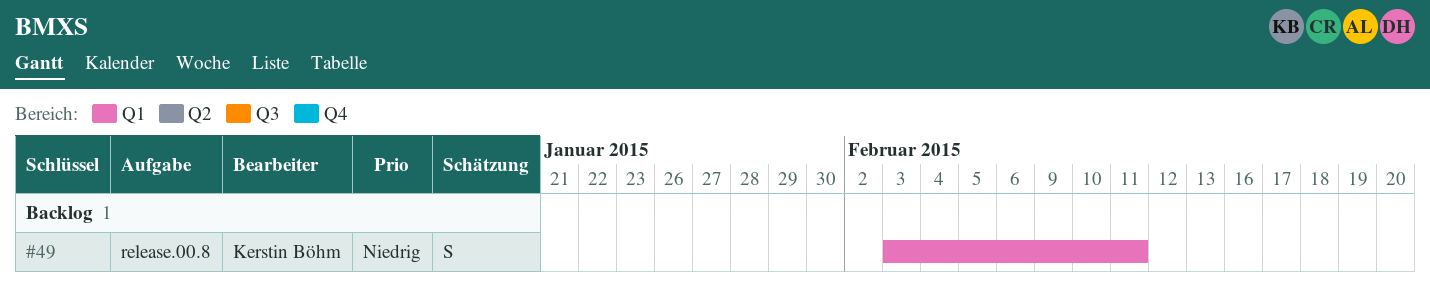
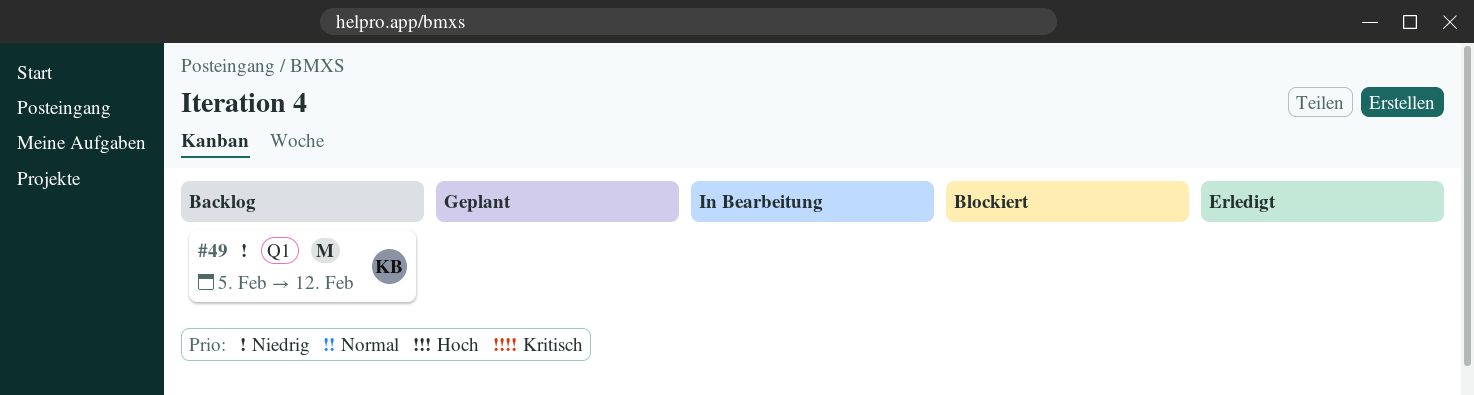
#49, estimate: S -> M
#49, start: Feb 3 -> Feb 5
#49, due: Feb 11 -> Feb 12

